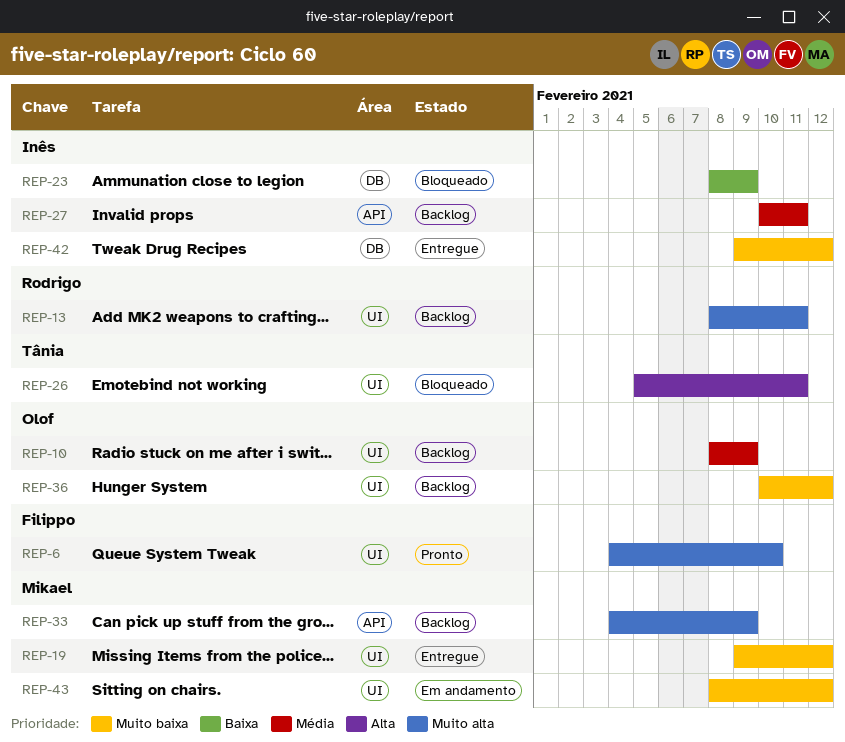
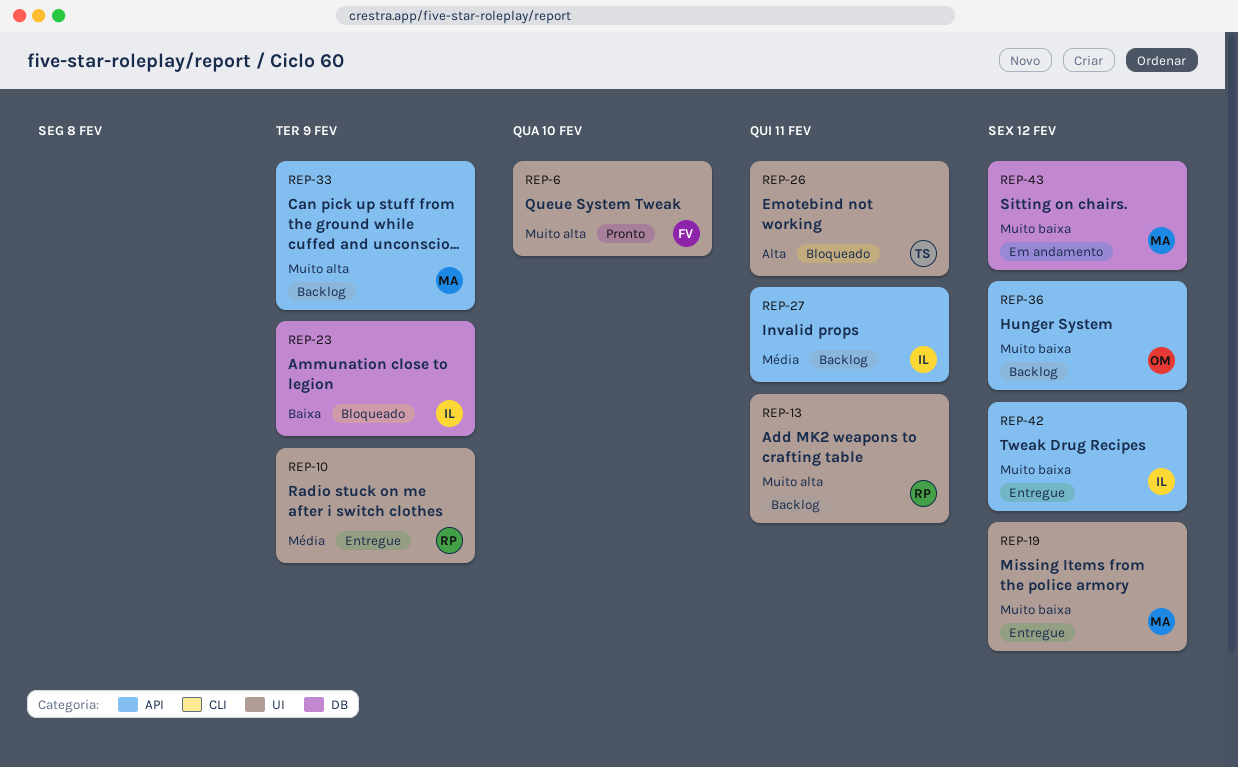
REP-10, status: Backlog -> Entregue
REP-10, owner: Olof -> Rodrigo
REP-36, label: UI -> API
REP-42, label: DB -> API
REP-43, label: UI -> DB

